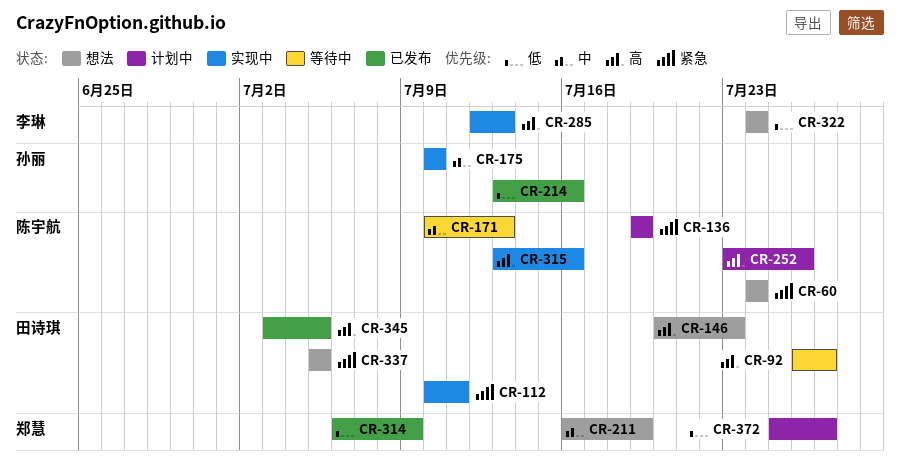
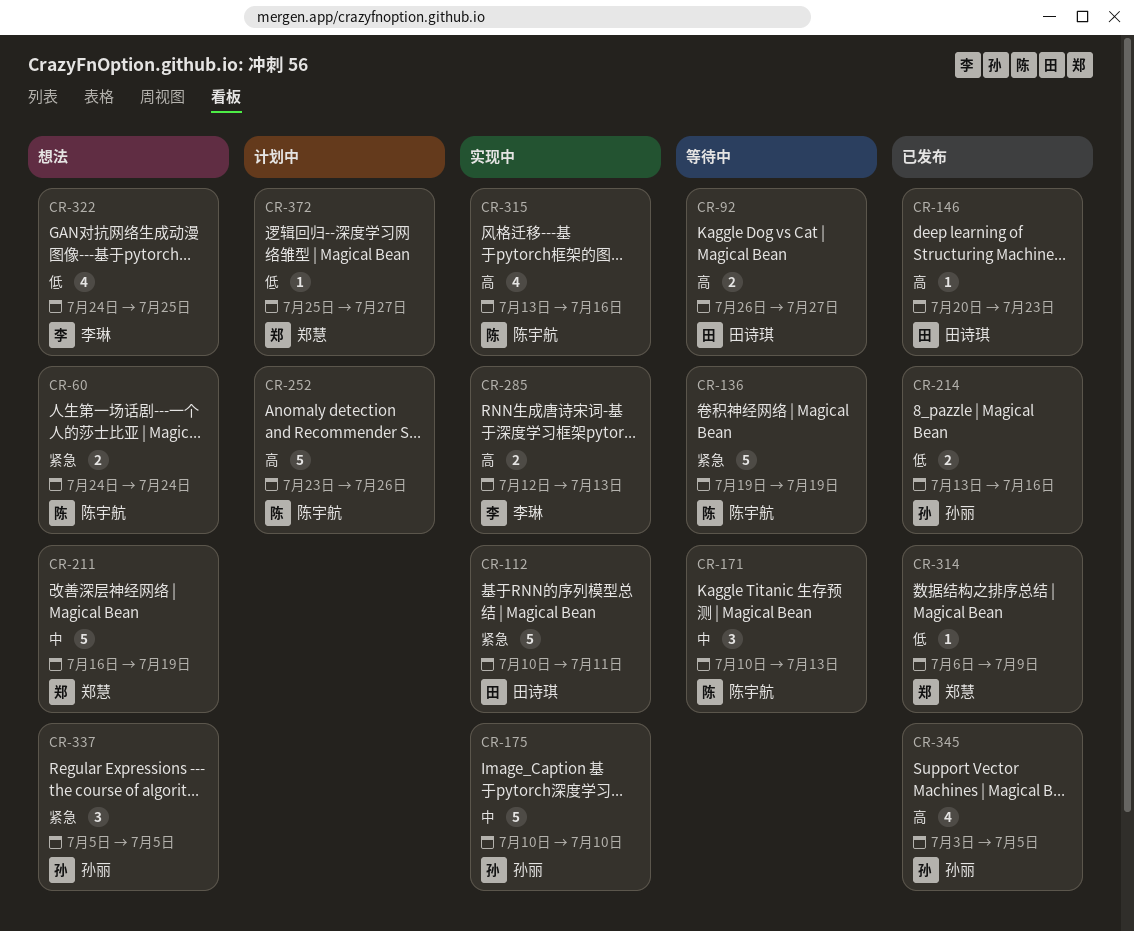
CR-136, status: 计划中 -> 等待中
CR-146, status: 想法 -> 已发布
CR-322, due: Jul 24 -> Jul 25
CR-337, owner: 田诗琪 -> 孙丽
CR-345, owner: 田诗琪 -> 孙丽

